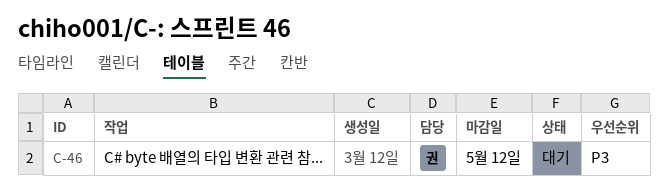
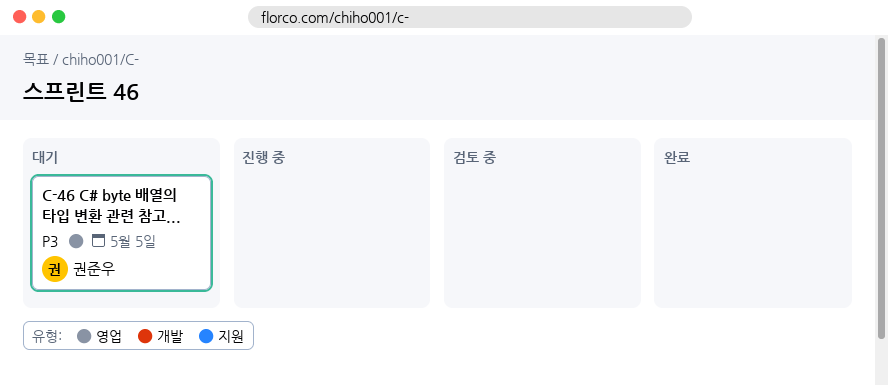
C-46, due: May 12 -> May 5

